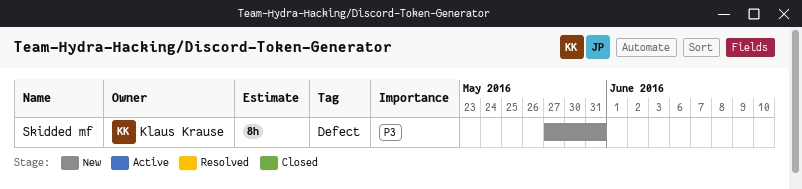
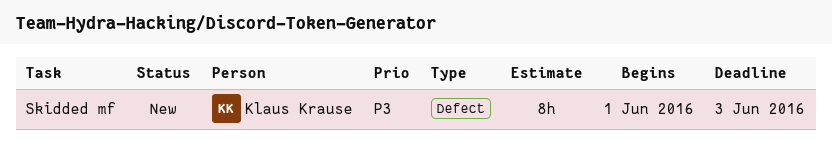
Skidded mf, start: May 27 -> Jun 1
Skidded mf, due: May 31 -> Jun 3

